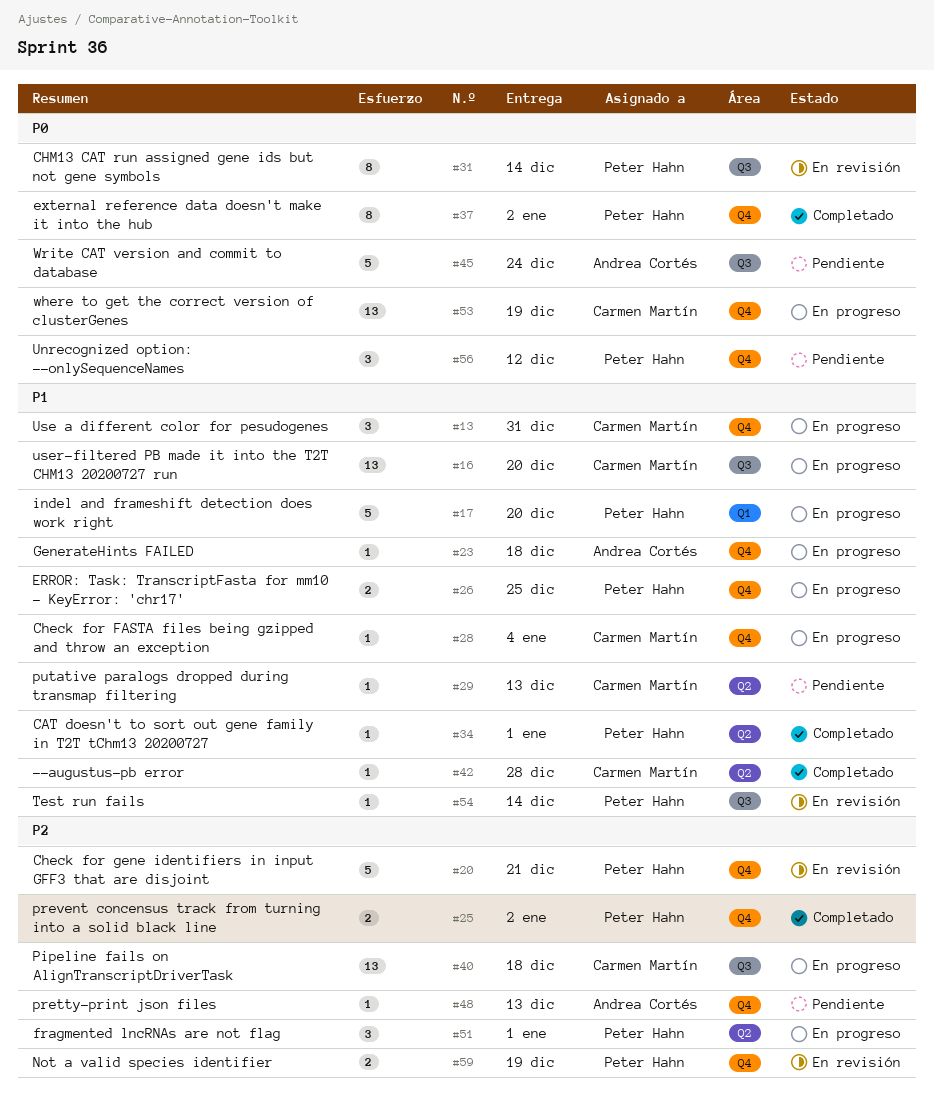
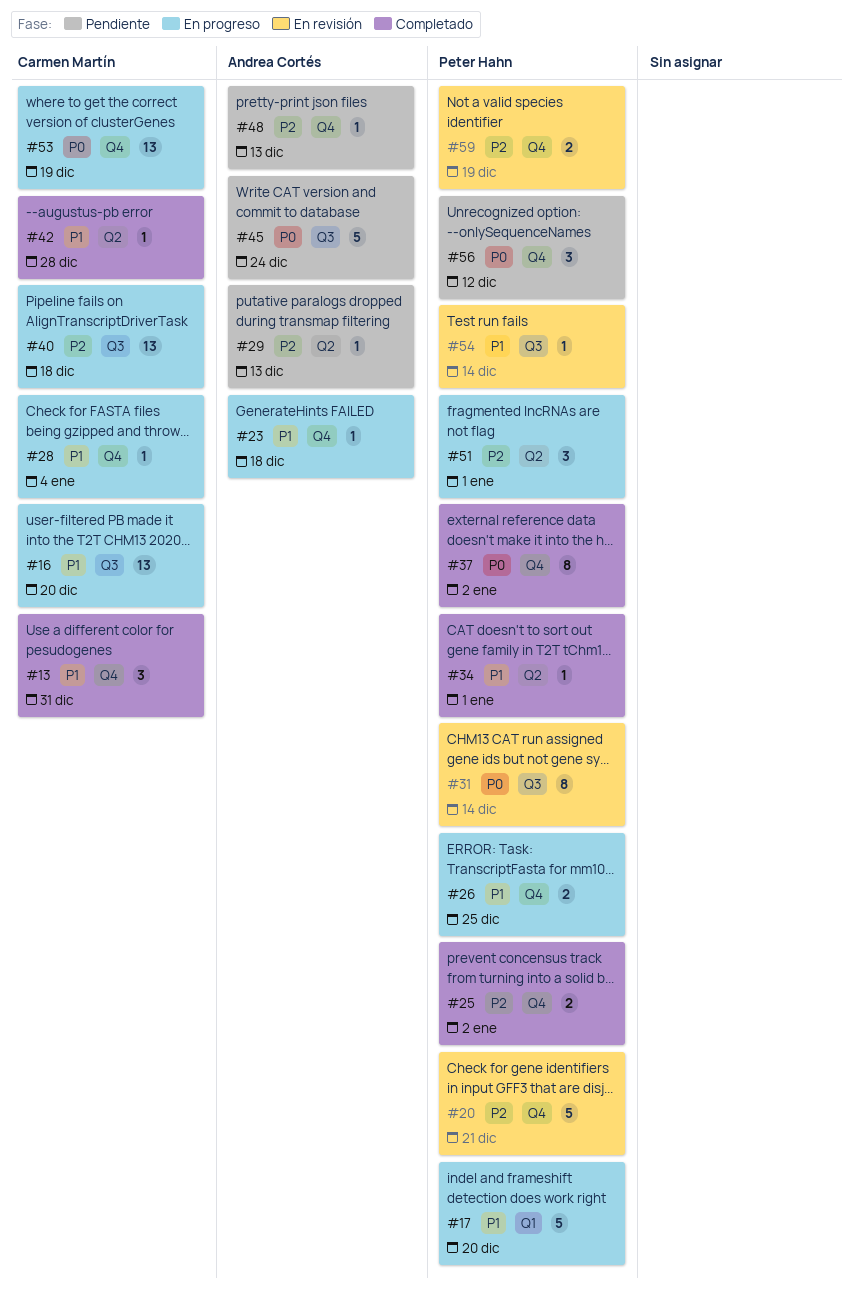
#13, status: En progreso -> Completado
#29, owner: Carmen Martín -> Andrea Cortés
#29, priority: P1 -> P2

